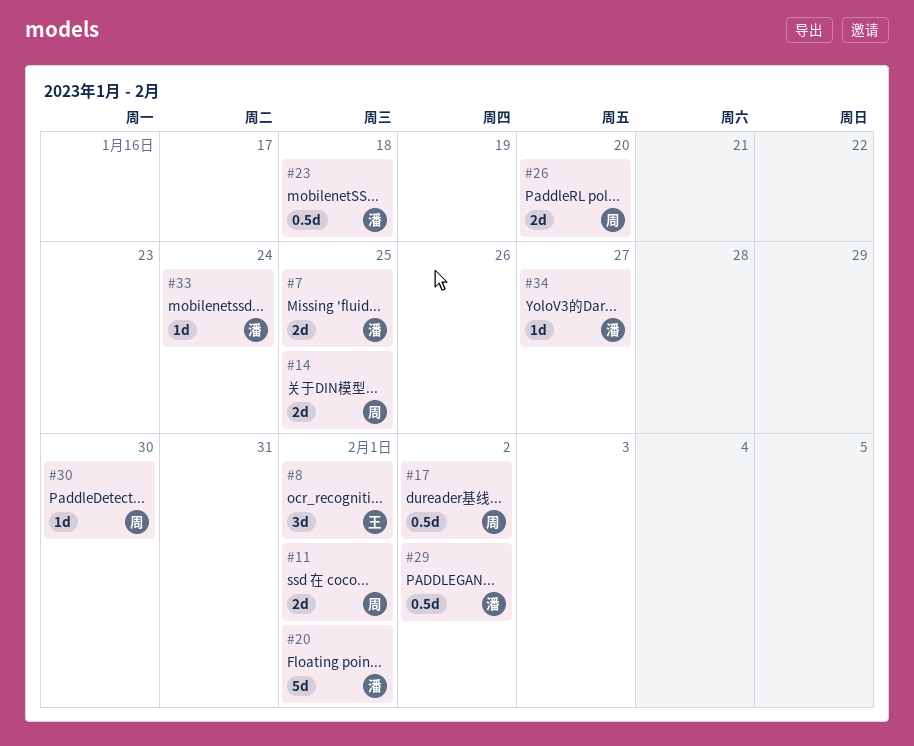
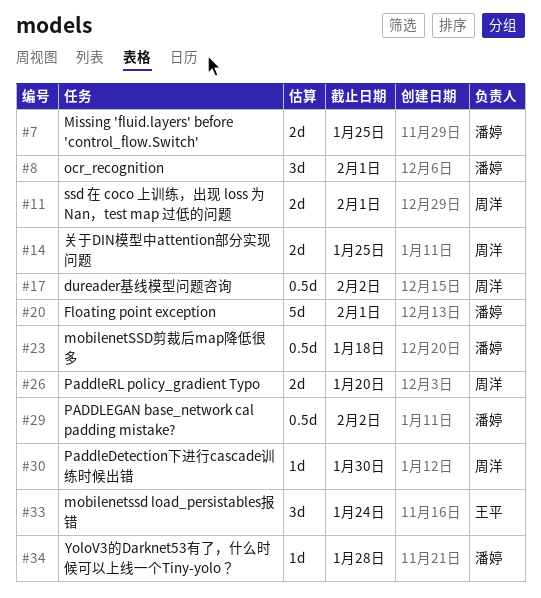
#8, owner: 王平 -> 潘婷
#33, owner: 潘婷 -> 王平
#33, estimate: 1d -> 3d
#34, due: Jan 27 -> Jan 28

